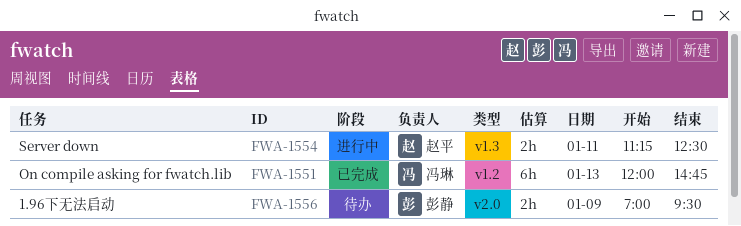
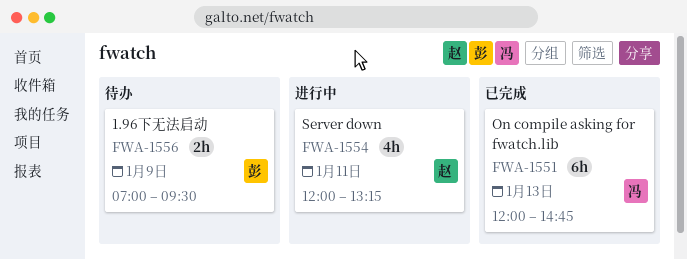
FWA-1554, estimate: 2h -> 4h
FWA-1554, begins: 11:15 -> 12:00
FWA-1554, ends: 12:30 -> 13:15

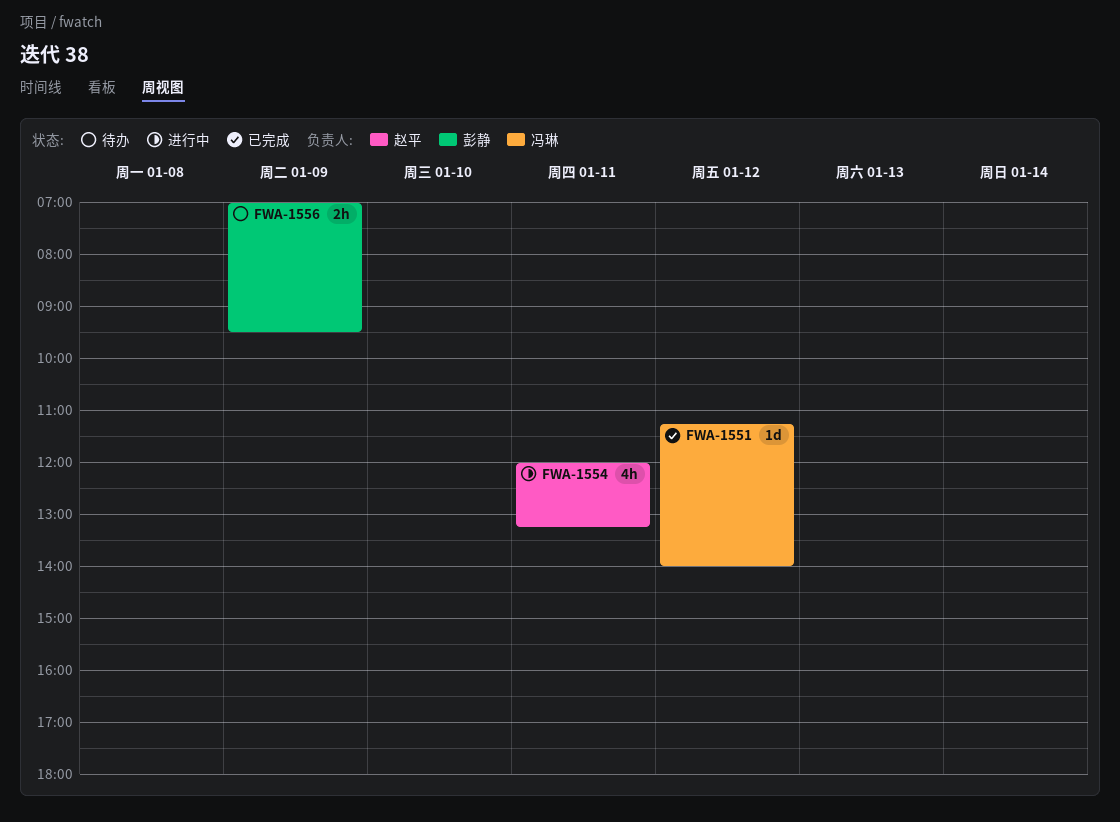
FWA-1551, estimate: 6h -> 1d
FWA-1551, day: Jan 13 -> Jan 12
FWA-1551, begins: 12:00 -> 11:15
FWA-1551, ends: 14:45 -> 14:00

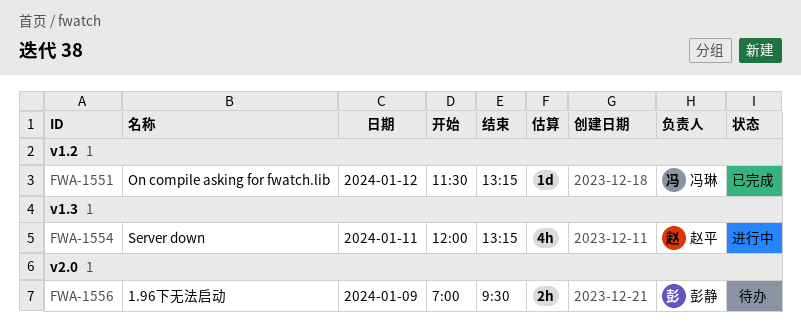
FWA-1551, begins: 11:15 -> 11:30
FWA-1551, ends: 14:00 -> 13:15

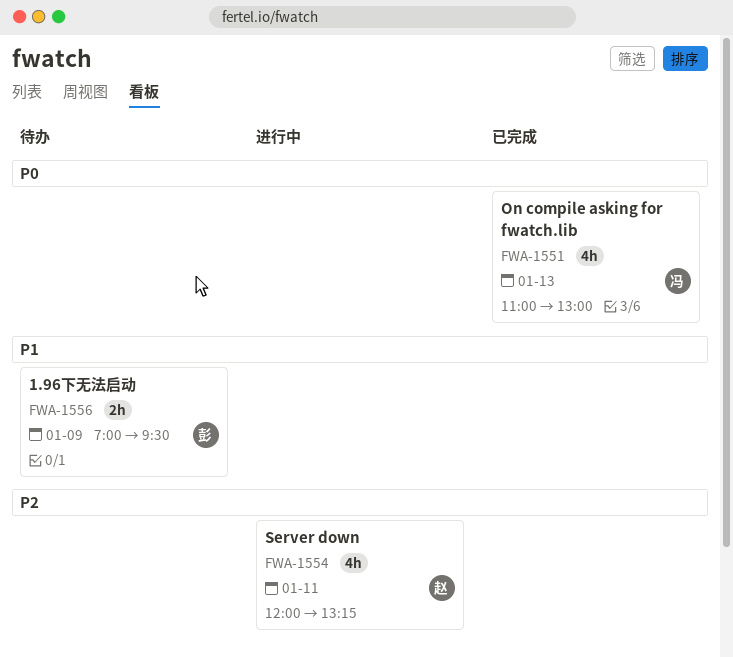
FWA-1551, estimate: 1d -> 4h
FWA-1551, day: Jan 12 -> Jan 13
FWA-1551, begins: 11:30 -> 11:00
FWA-1551, ends: 13:15 -> 13:00

